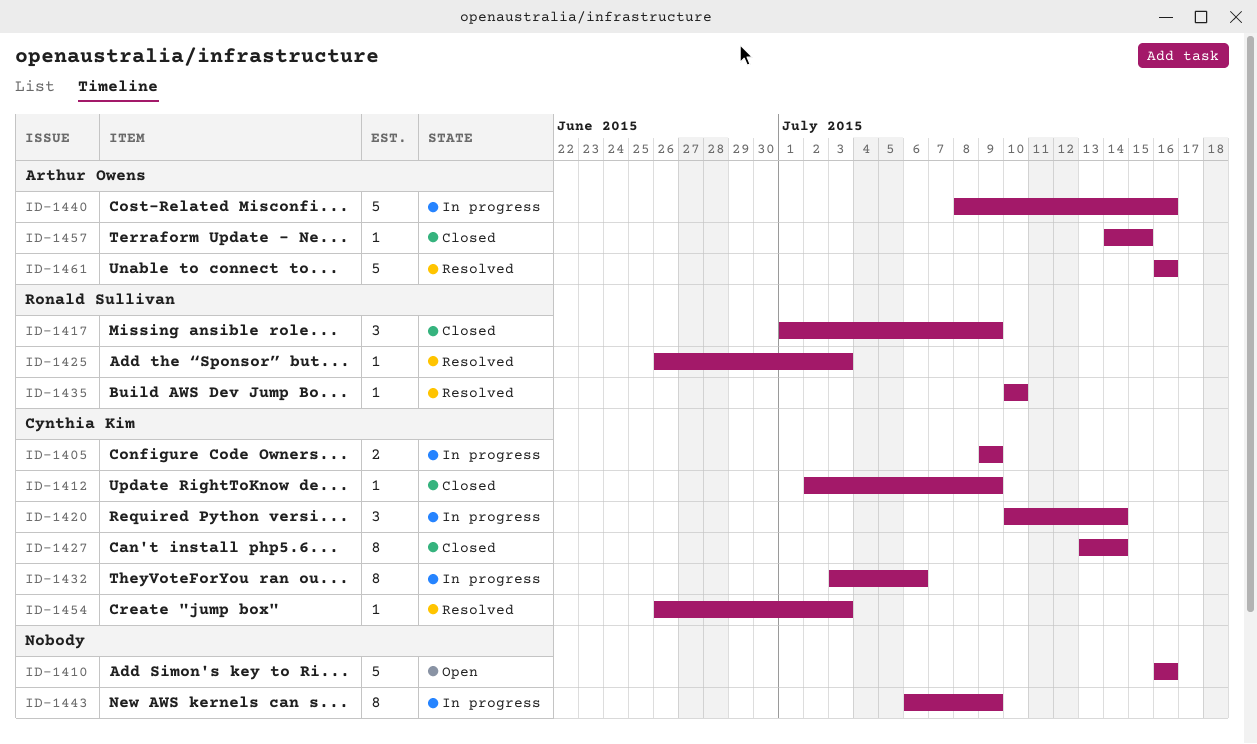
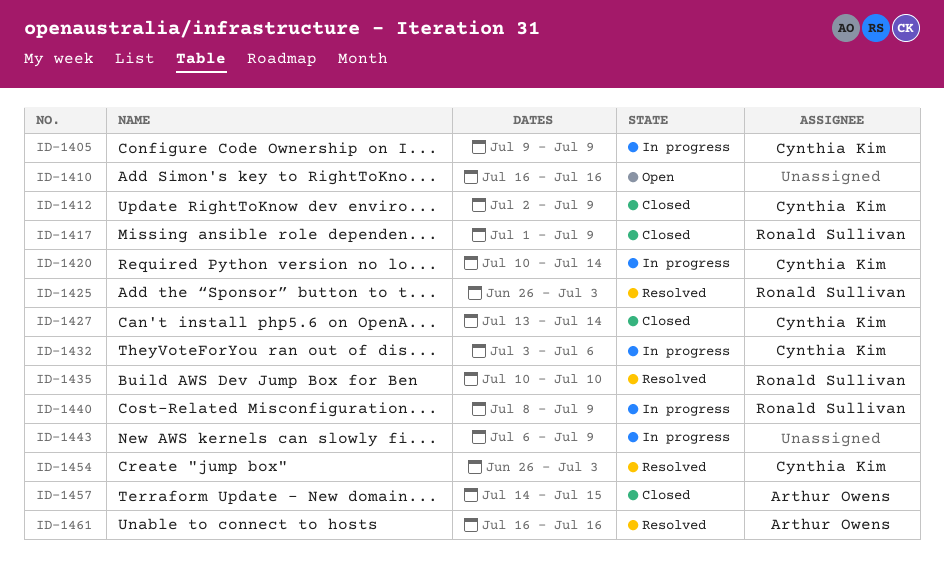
ID-1440, owner: Arthur Owens -> Ronald Sullivan
ID-1440, due: Jul 16 -> Jul 9

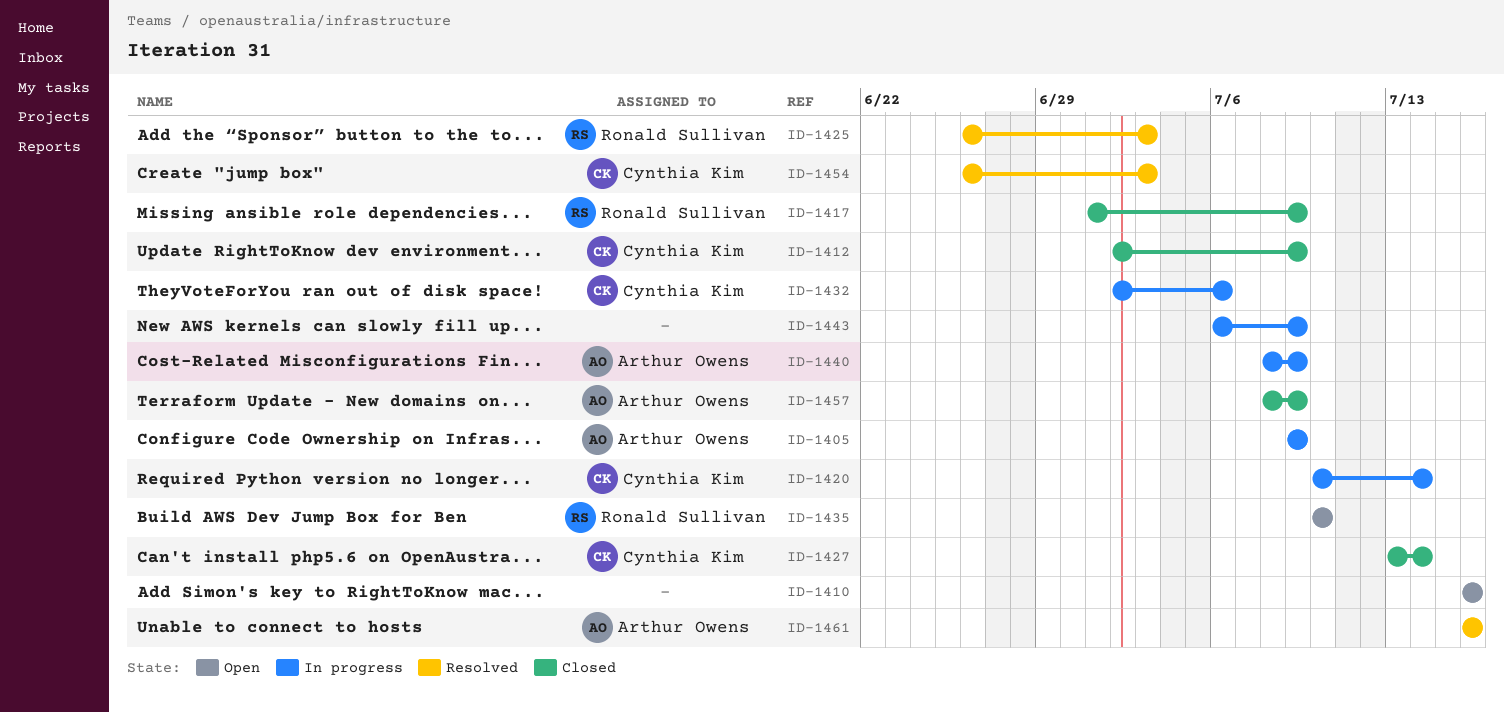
ID-1405, owner: Cynthia Kim -> Arthur Owens
ID-1432, start: Jul 3 -> Jul 2
ID-1435, status: Resolved -> Open
ID-1440, owner: Ronald Sullivan -> Arthur Owens
ID-1457, start: Jul 14 -> Jul 8
ID-1457, due: Jul 15 -> Jul 9

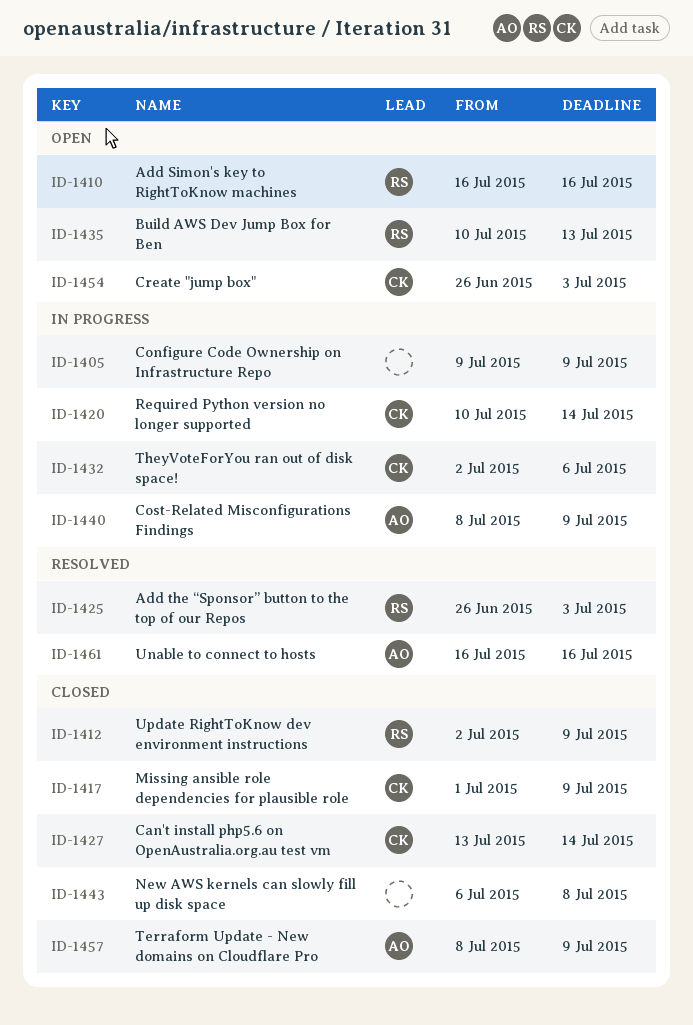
ID-1405, owner: Arthur Owens -> none
ID-1410, owner: none -> Ronald Sullivan
ID-1412, owner: Cynthia Kim -> Ronald Sullivan
ID-1417, owner: Ronald Sullivan -> Cynthia Kim
ID-1435, due: Jul 10 -> Jul 13
ID-1443, status: In progress -> Closed
ID-1443, due: Jul 9 -> Jul 8
ID-1454, status: Resolved -> Open

